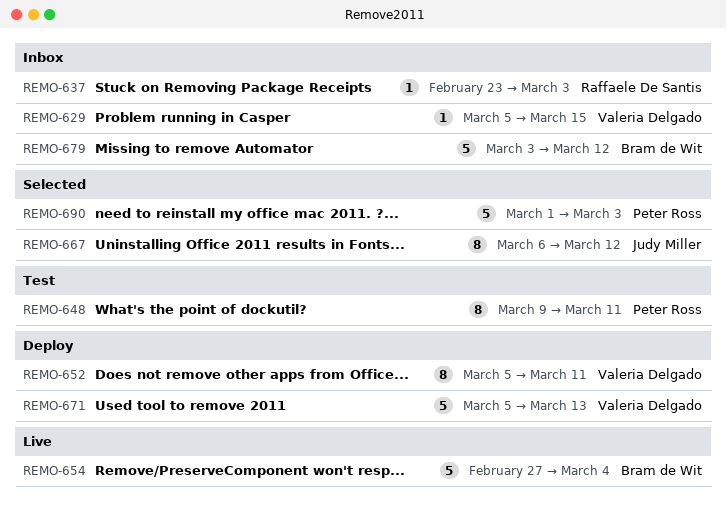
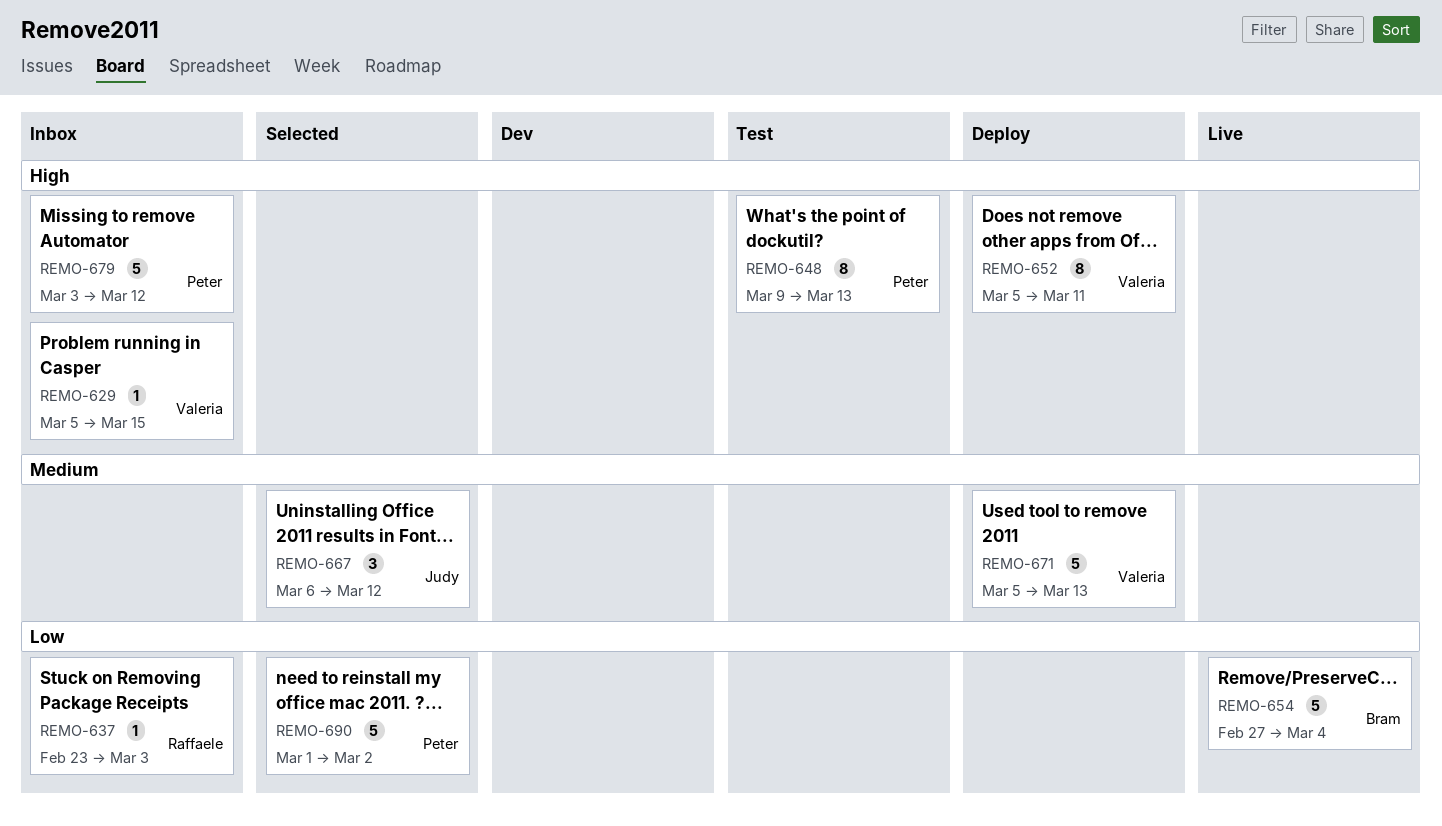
REMO-648, due: Mar 11 -> Mar 13
REMO-667, estimate: 8 -> 3
REMO-679, owner: Bram de Wit -> Peter Ross
REMO-690, due: Mar 3 -> Mar 2

